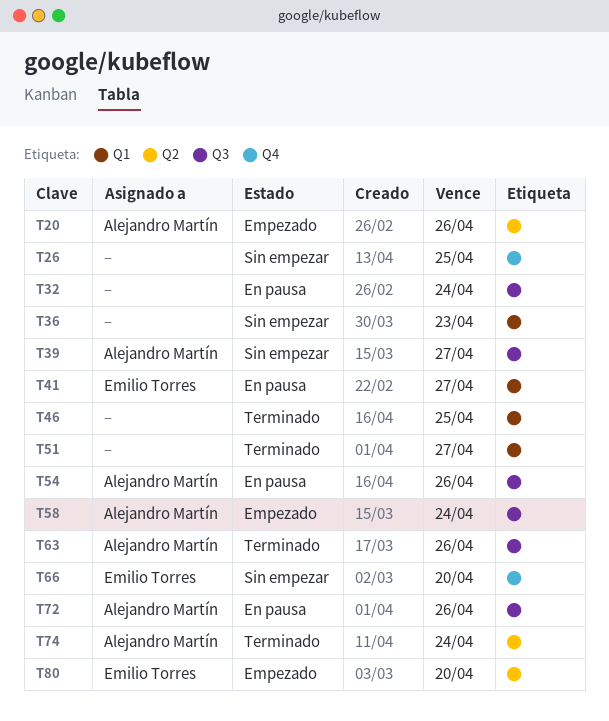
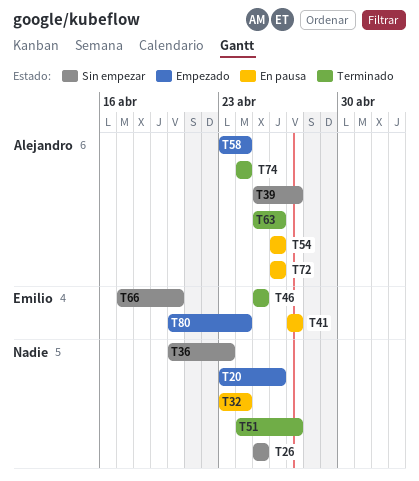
T20, owner: Alejandro Martín -> none
T46, owner: none -> Emilio Torres
T80, due: Apr 20 -> Apr 24

